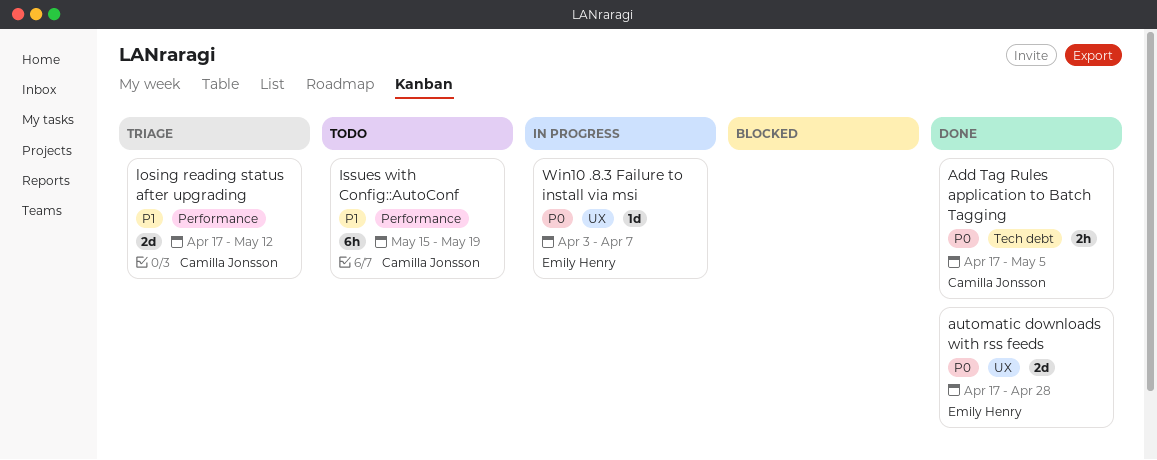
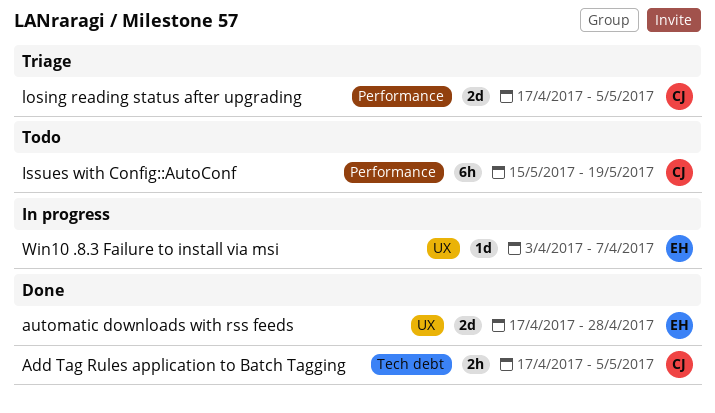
losing reading status after upgrading, due: May 12 -> May 5

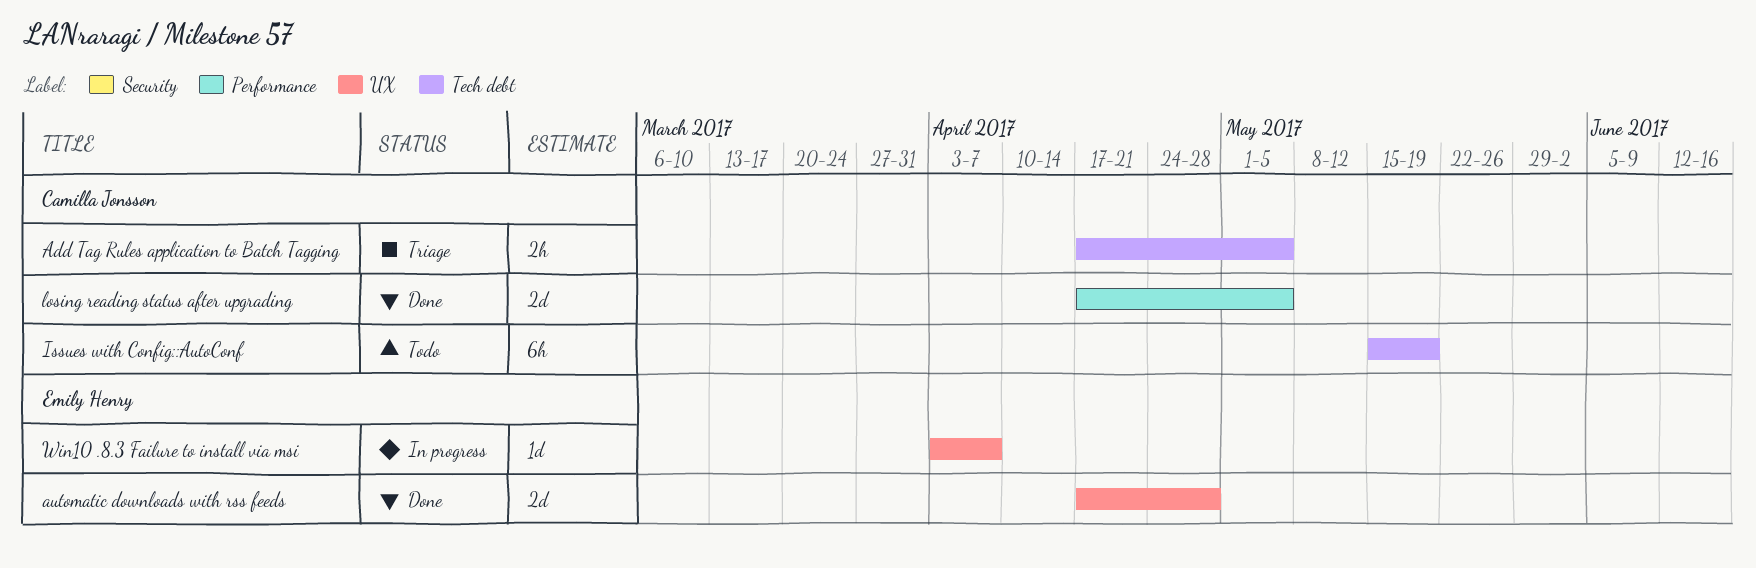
Add Tag Rules application to Batch Tagging, status: Done -> Triage
Issues with Config::AutoConf, label: Performance -> Tech debt
losing reading status after upgrading, status: Triage -> Done

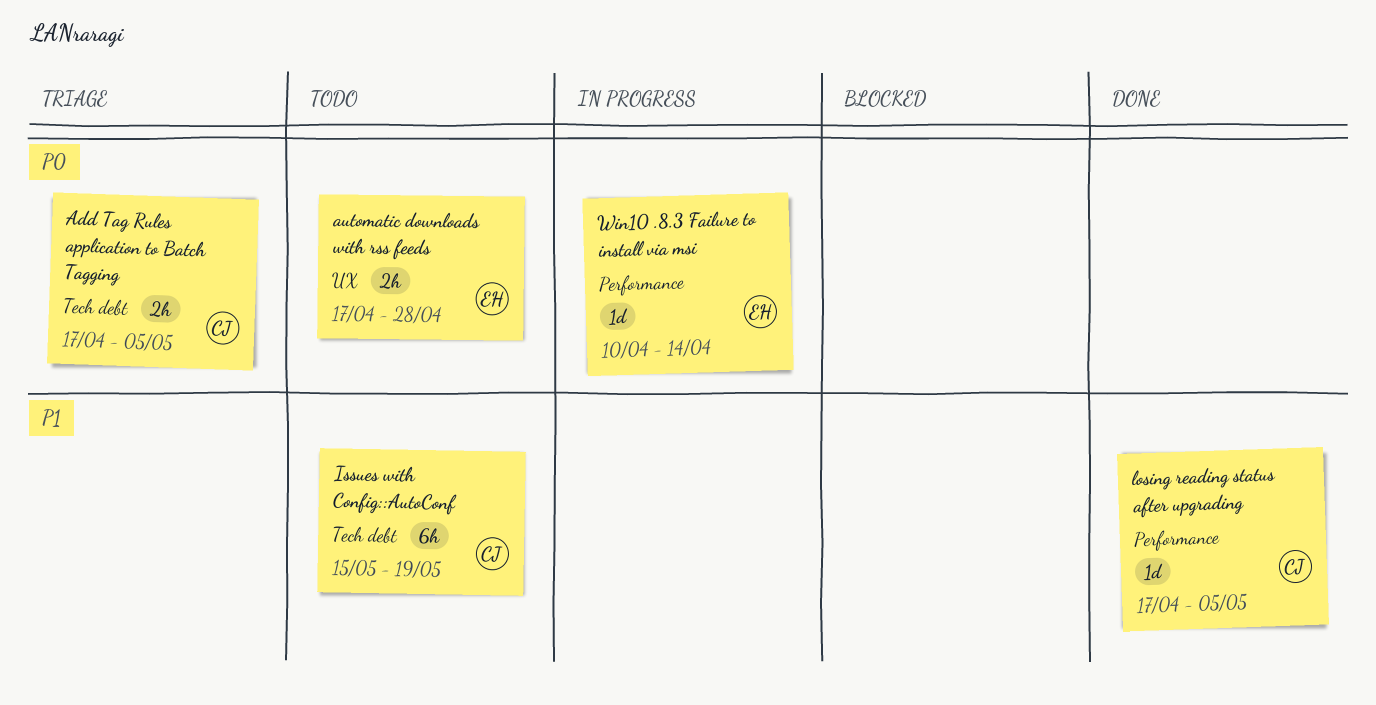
automatic downloads with rss feeds, status: Done -> Todo
automatic downloads with rss feeds, estimate: 2d -> 2h
losing reading status after upgrading, estimate: 2d -> 1d
Win10 .8.3 Failure to install via msi, label: UX -> Performance
Win10 .8.3 Failure to install via msi, start: Apr 3 -> Apr 10
Win10 .8.3 Failure to install via msi, due: Apr 7 -> Apr 14

